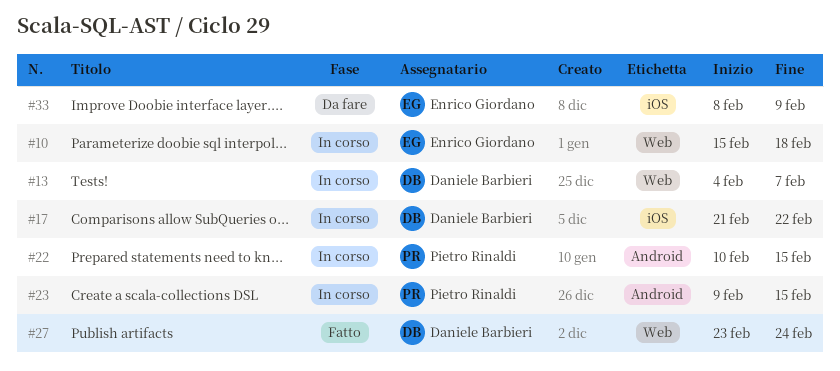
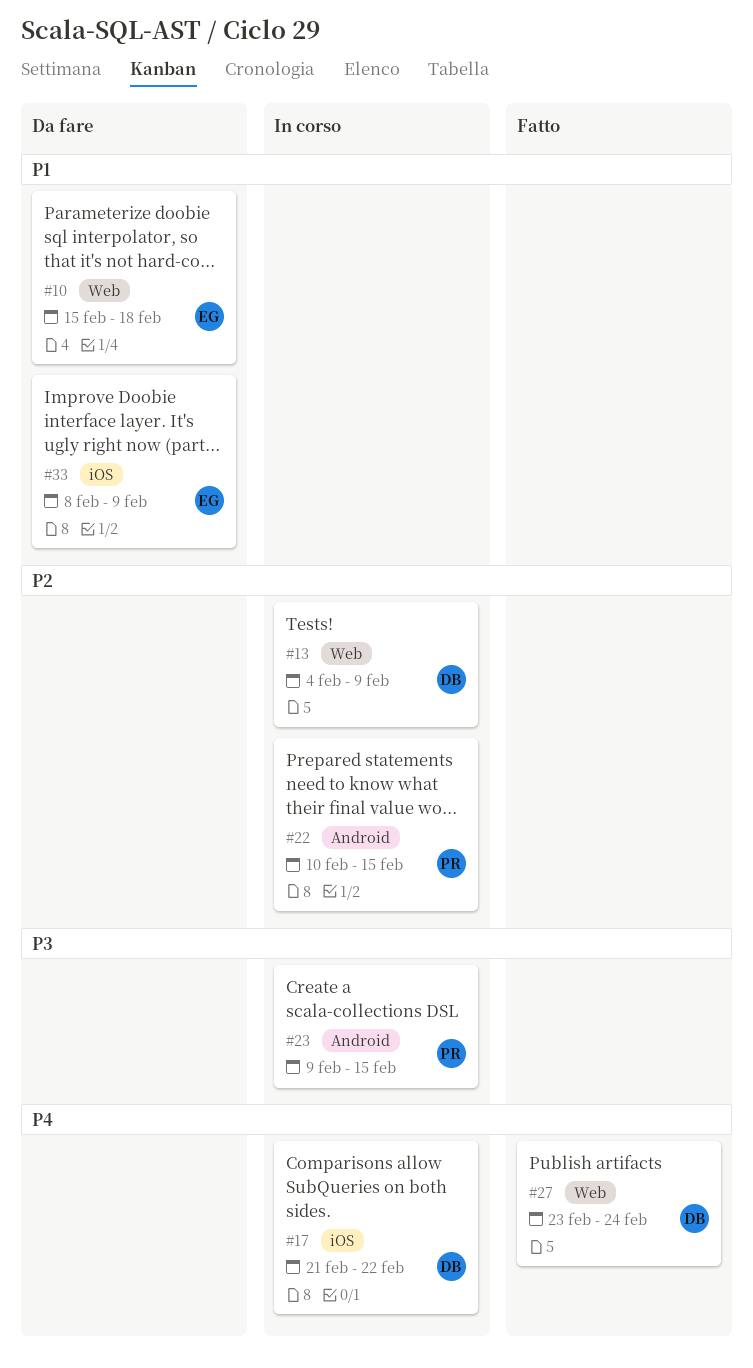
#10, status: In corso -> Da fare
#13, due: Feb 7 -> Feb 9

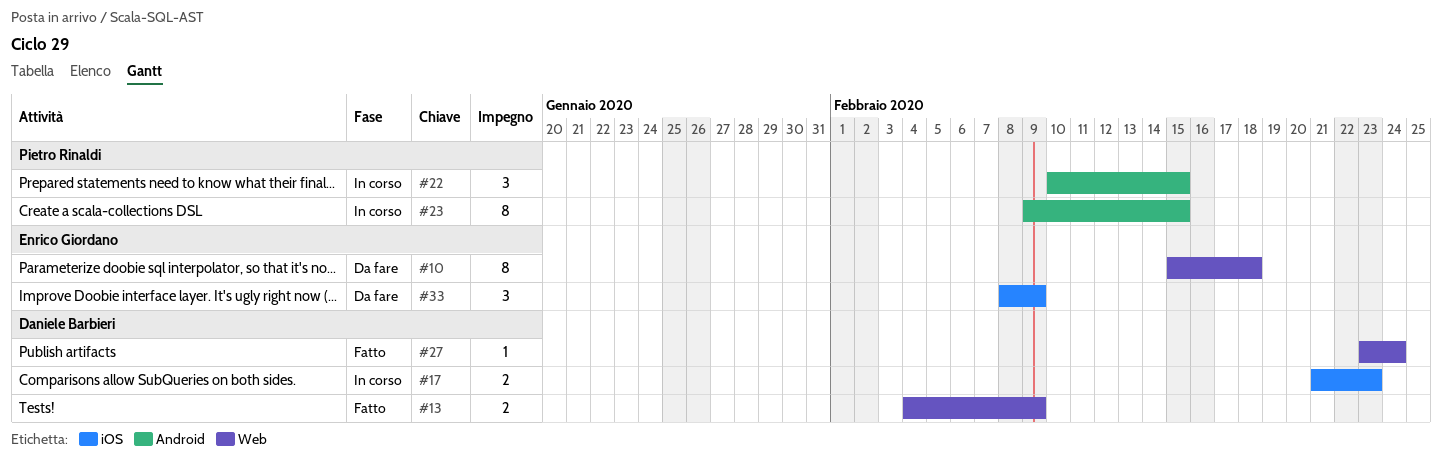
#13, status: In corso -> Fatto
#17, due: Feb 22 -> Feb 23

